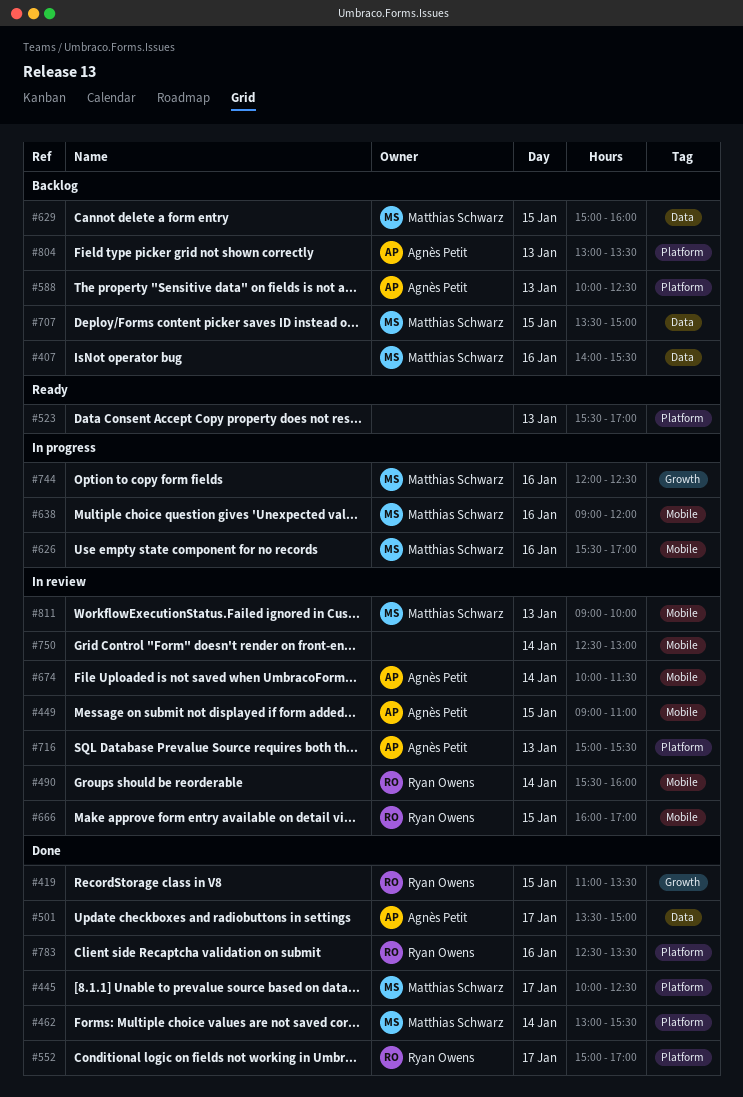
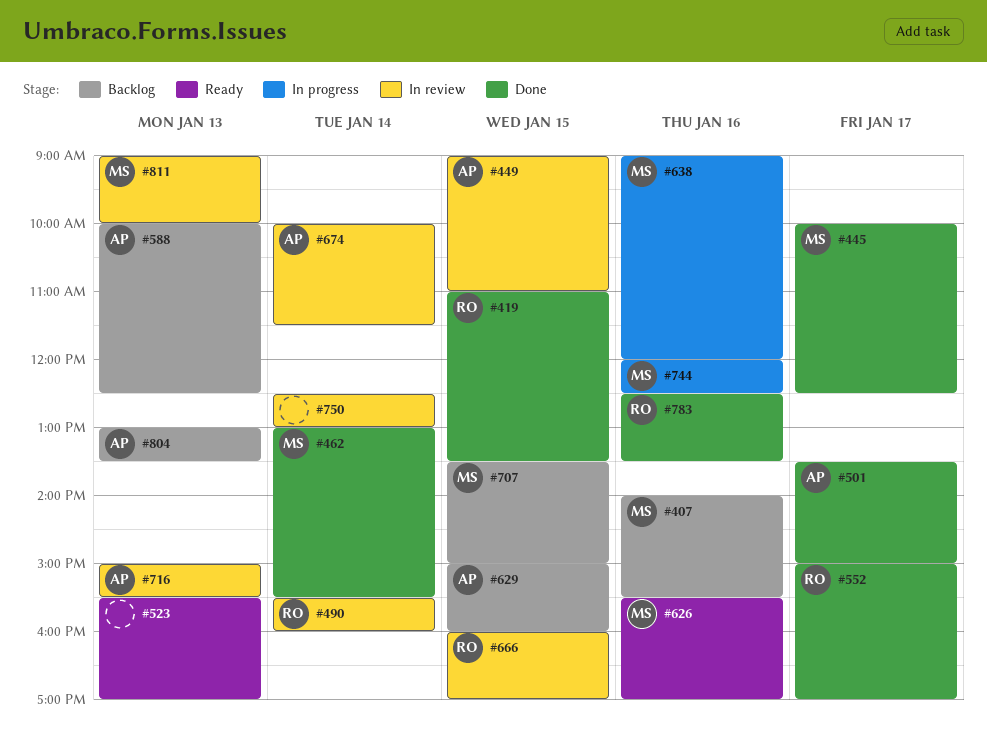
#626, status: In progress -> Ready
#629, owner: Matthias Schwarz -> Agnès Petit

